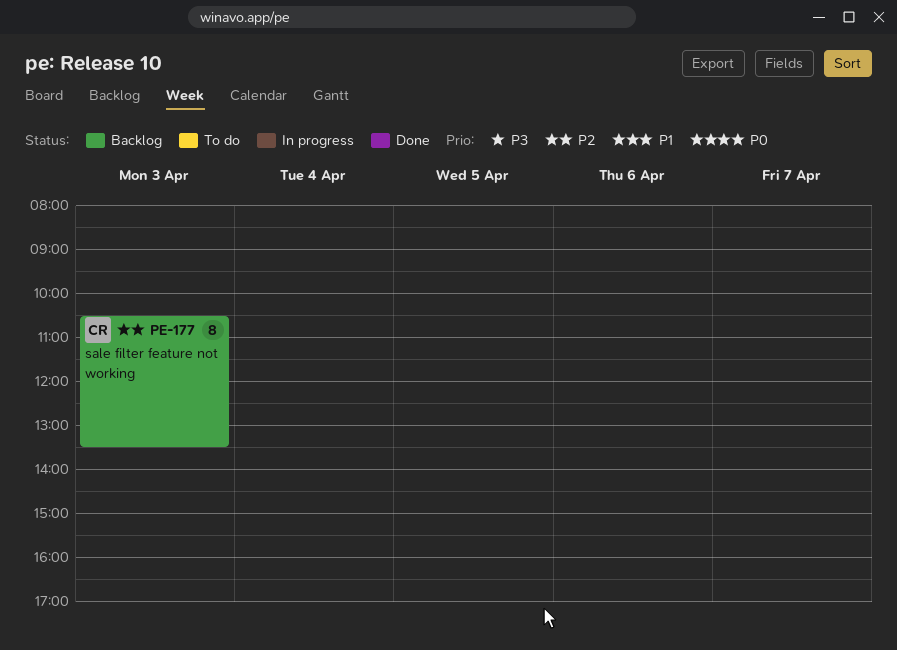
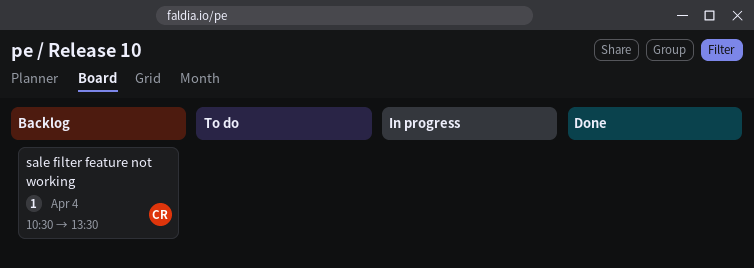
sale filter feature not working, estimate: 8 -> 1
sale filter feature not working, day: Apr 3 -> Apr 4

